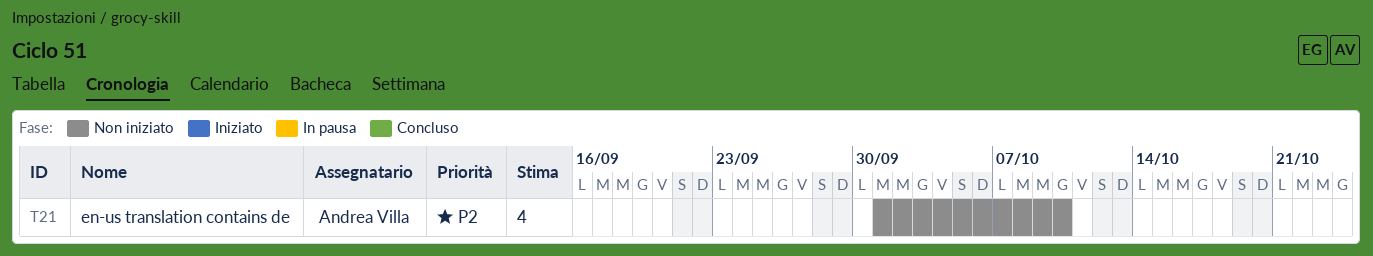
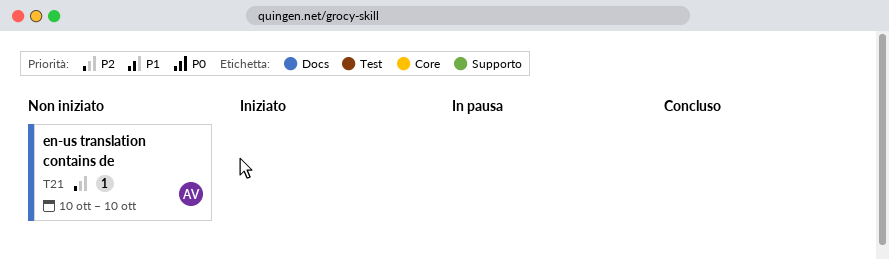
T21, estimate: 4 -> 1
T21, start: Oct 1 -> Oct 10

